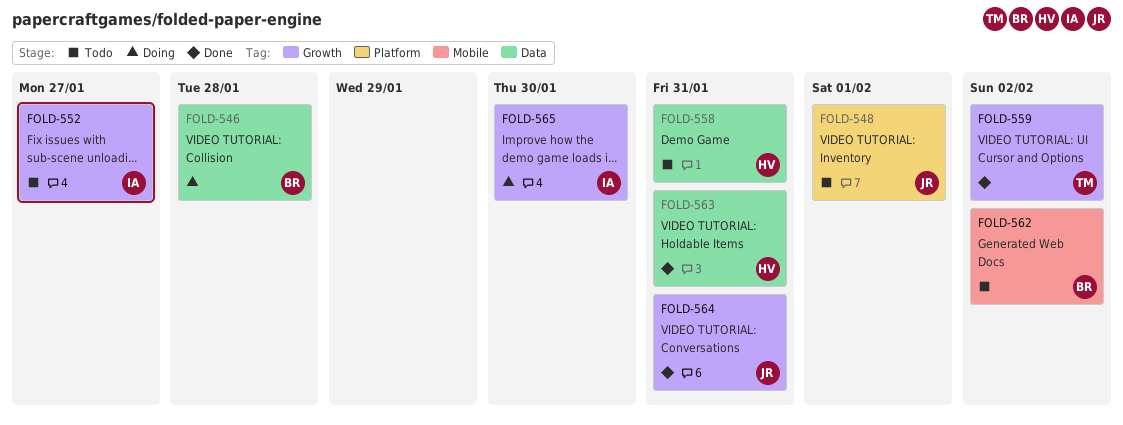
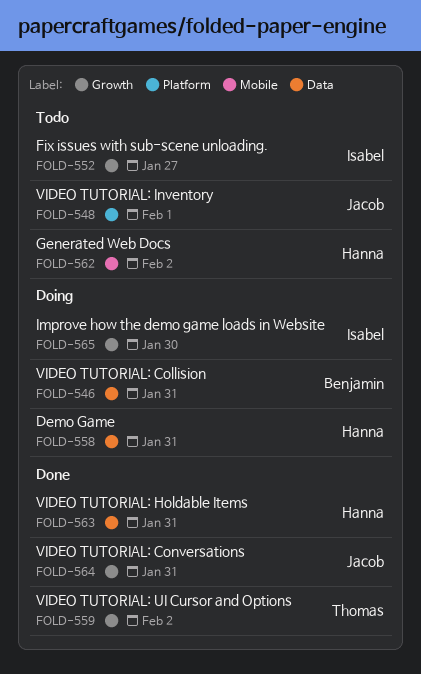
FOLD-546, due: Jan 28 -> Jan 31
FOLD-558, status: Todo -> Doing
FOLD-562, owner: Benjamin -> Hanna

